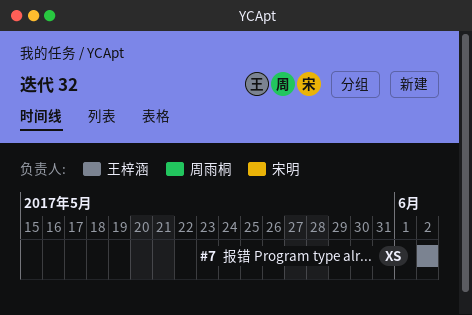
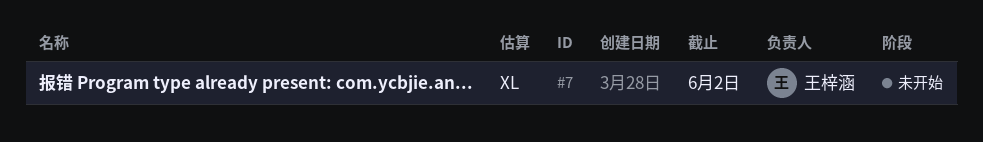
#7, estimate: XS -> XL

